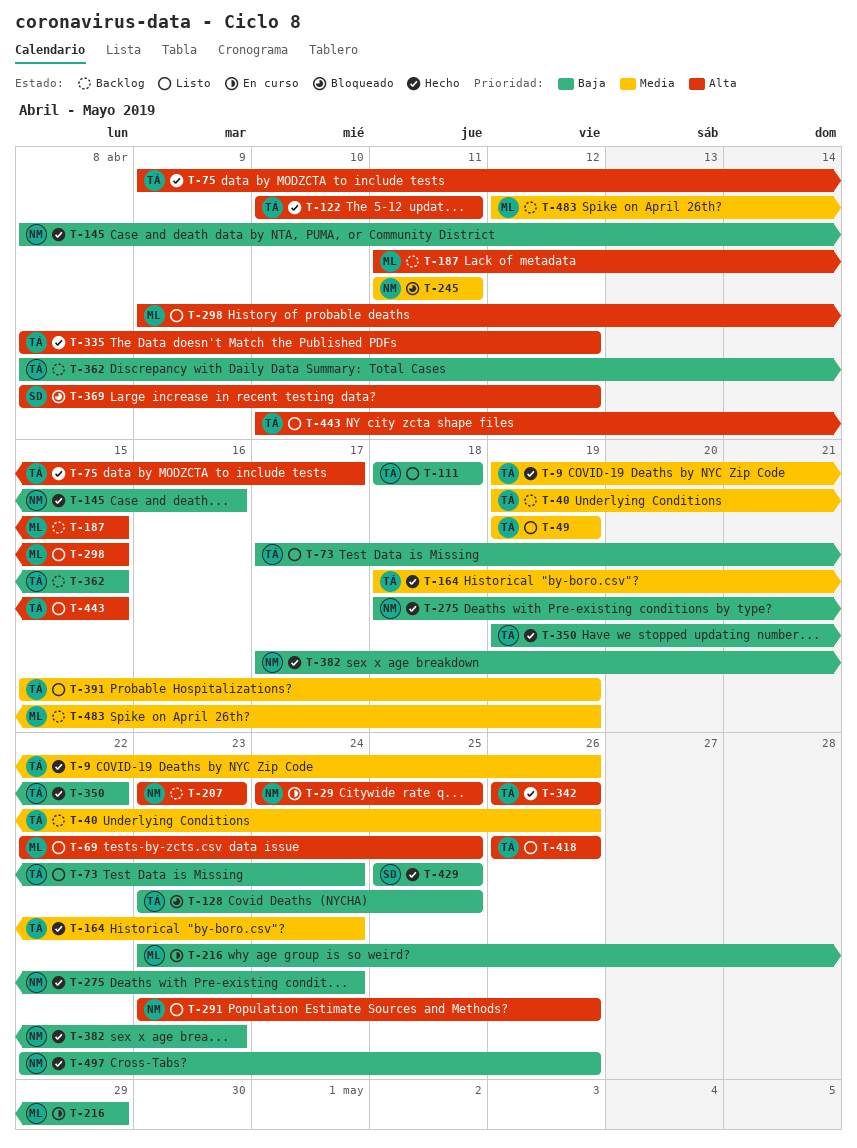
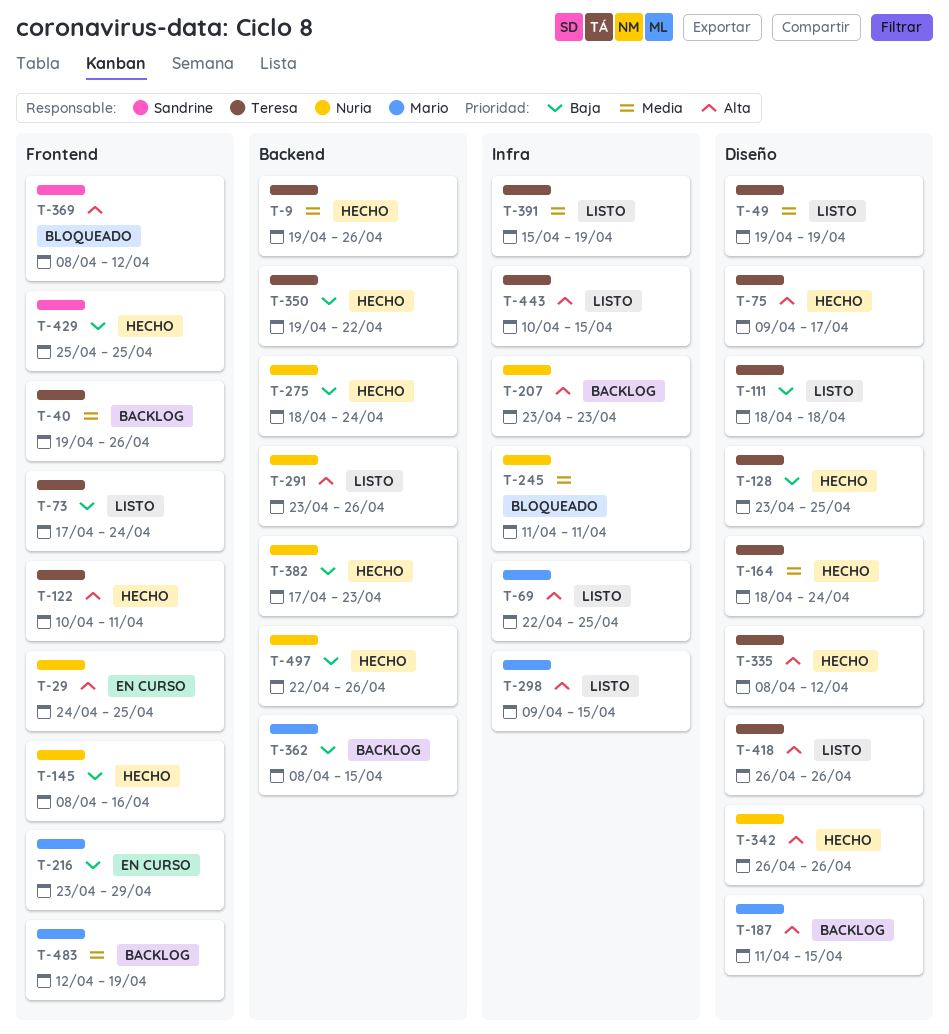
T-128, status: Bloqueado -> Hecho
T-342, owner: Teresa -> Nuria
T-362, owner: Teresa -> Mario

